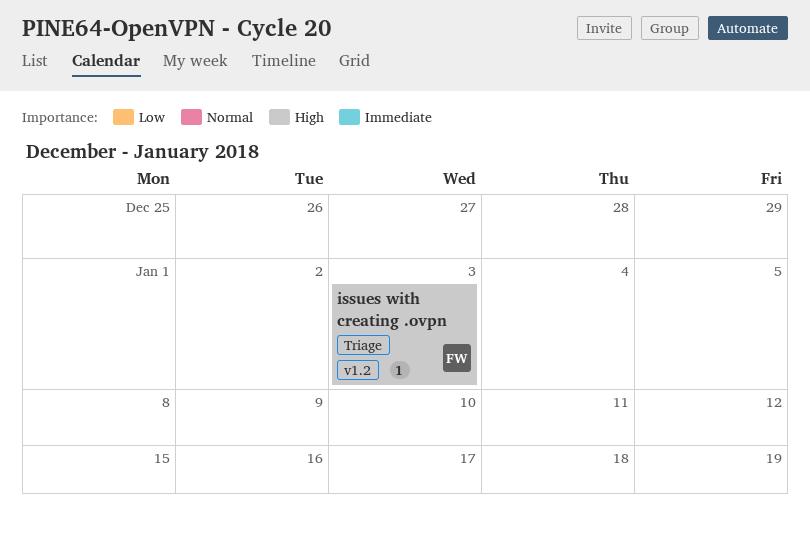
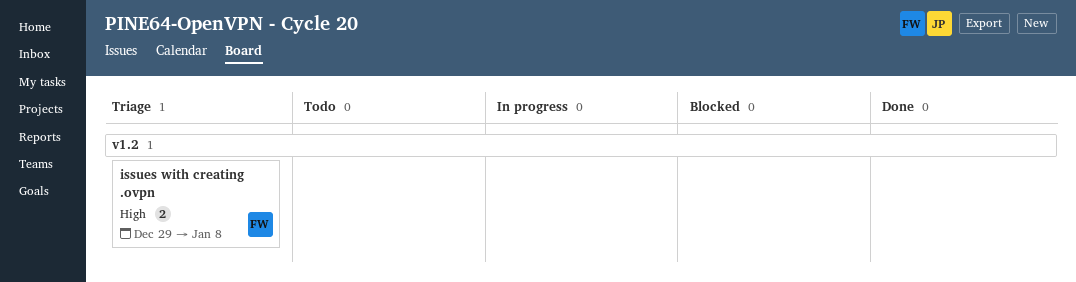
issues with creating .ovpn, estimate: 1 -> 2
issues with creating .ovpn, due: Jan 3 -> Jan 8

